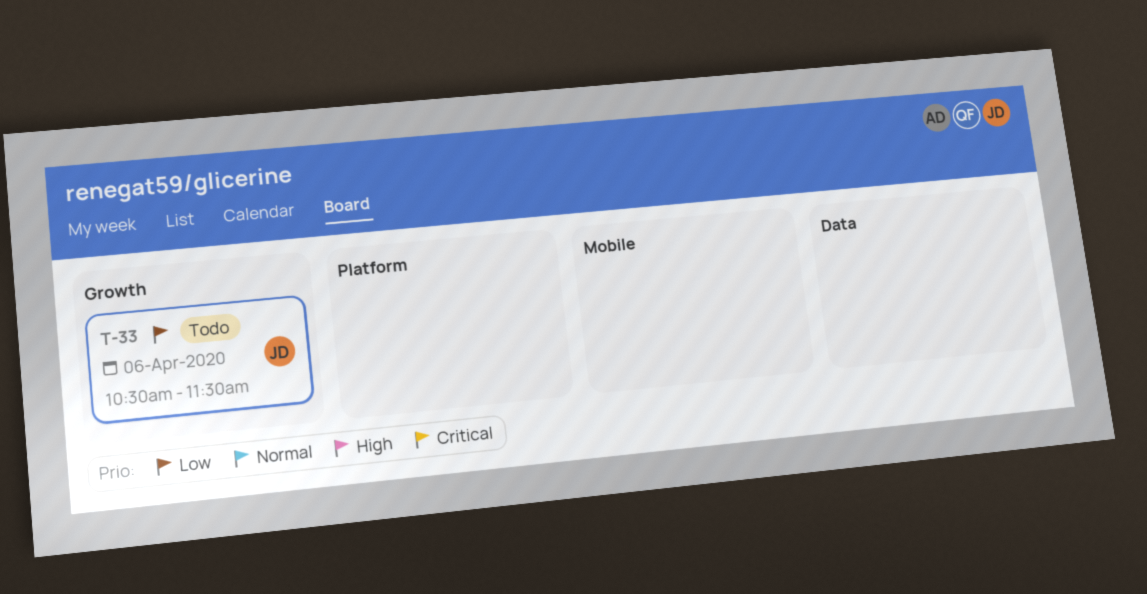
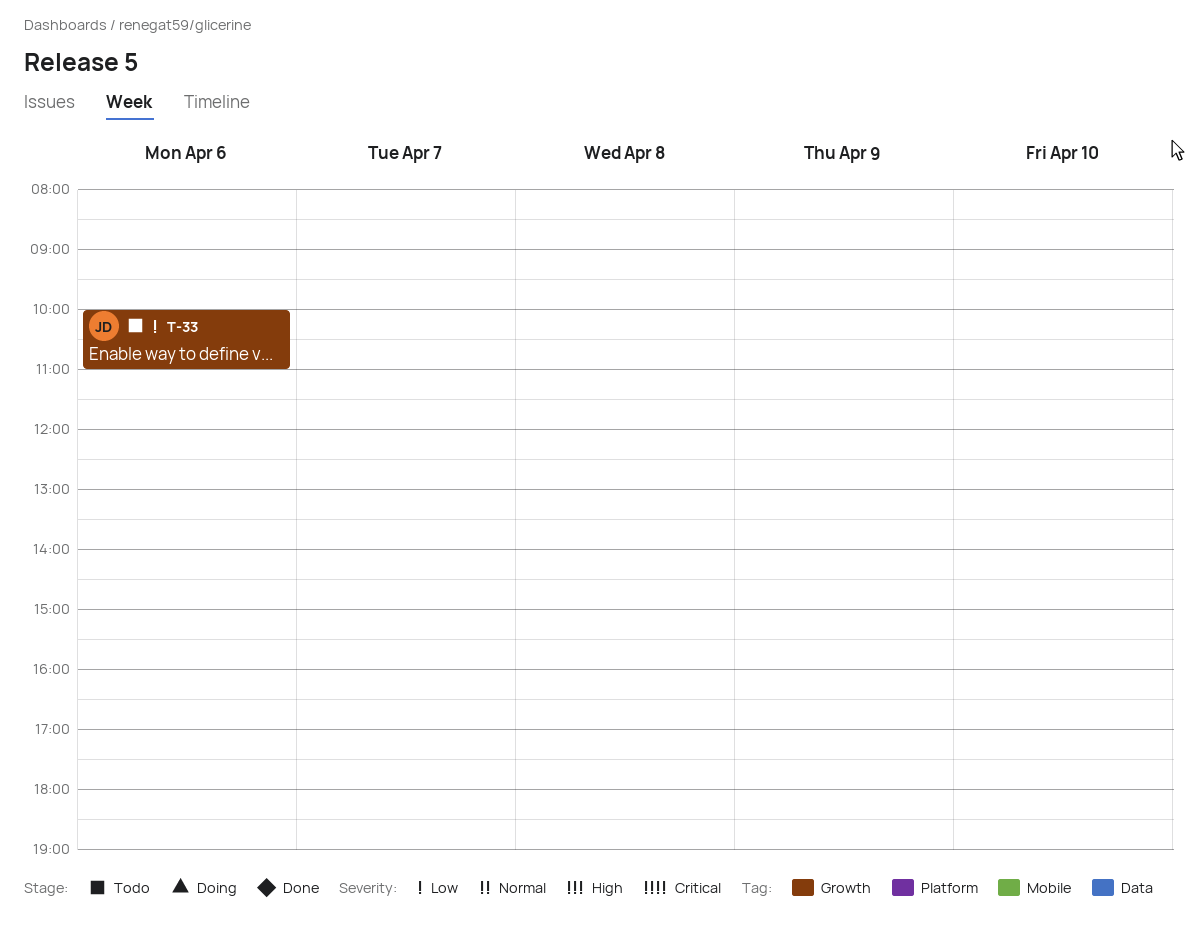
T-33, begins: 10:30 -> 10:00
T-33, ends: 11:30 -> 11:00

